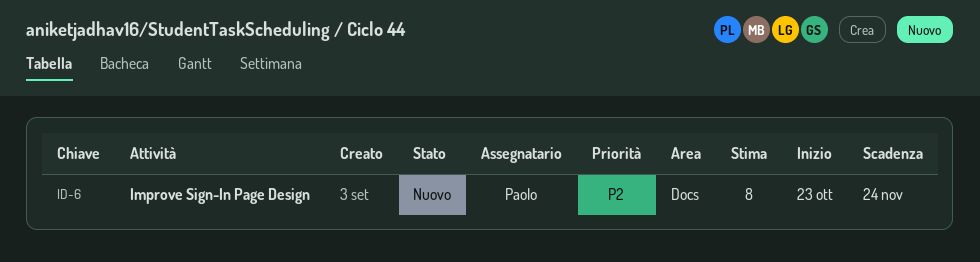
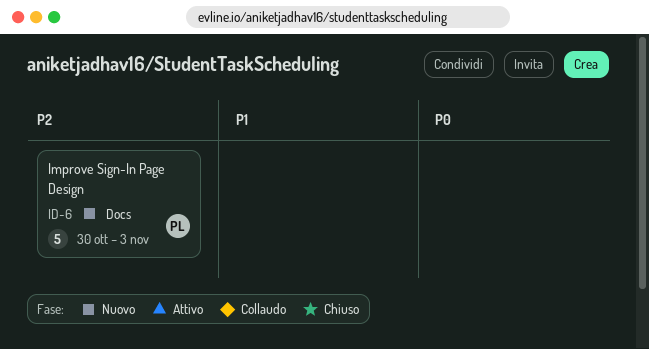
ID-6, estimate: 8 -> 5
ID-6, start: Oct 23 -> Oct 30
ID-6, due: Nov 24 -> Nov 3

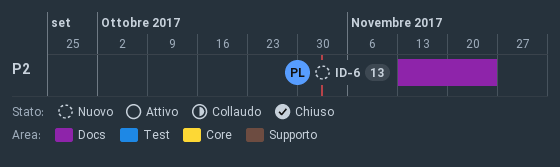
ID-6, estimate: 5 -> 13
ID-6, start: Oct 30 -> Nov 13
ID-6, due: Nov 3 -> Nov 24

